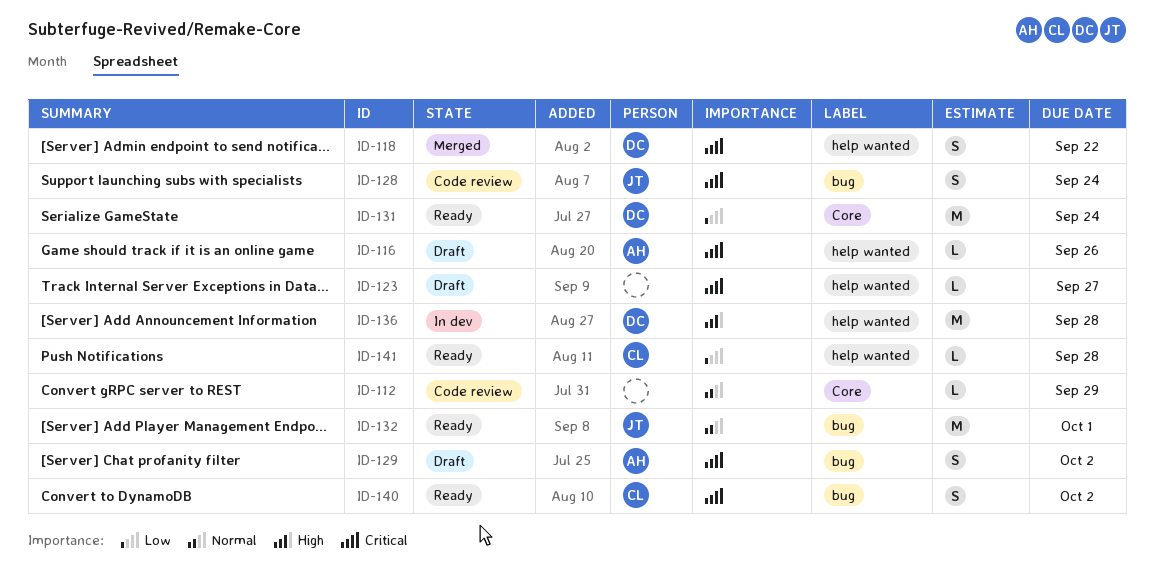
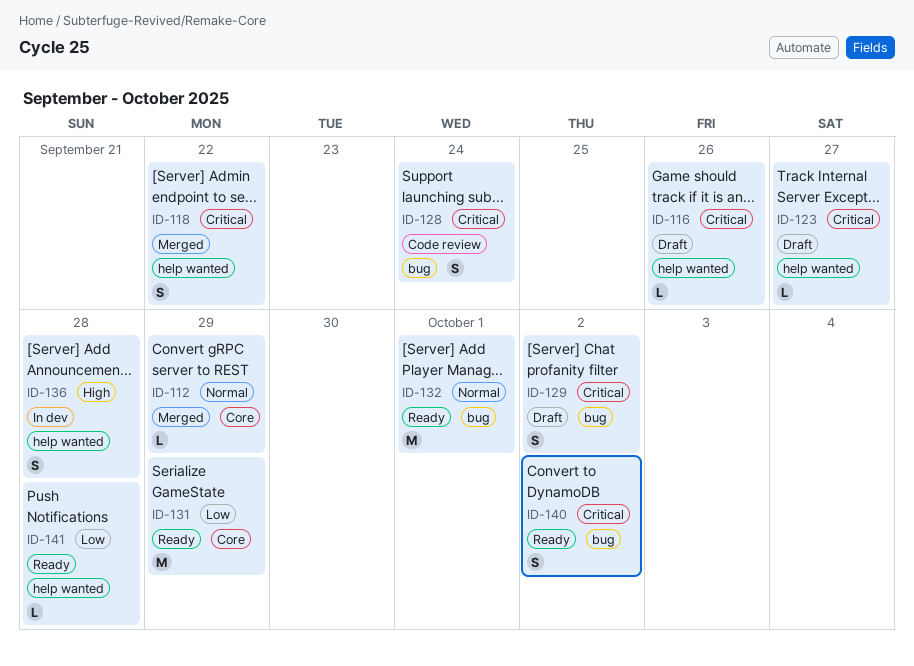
ID-112, status: Code review -> Merged
ID-131, due: Sep 24 -> Sep 29
ID-136, estimate: M -> S

